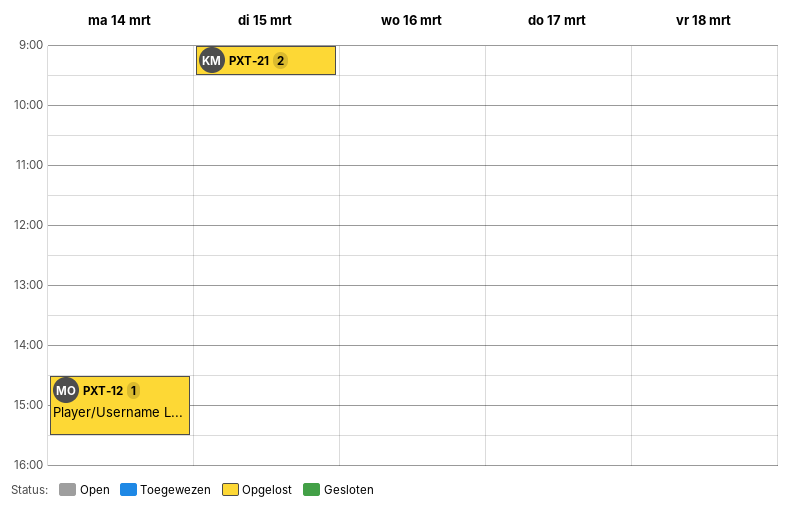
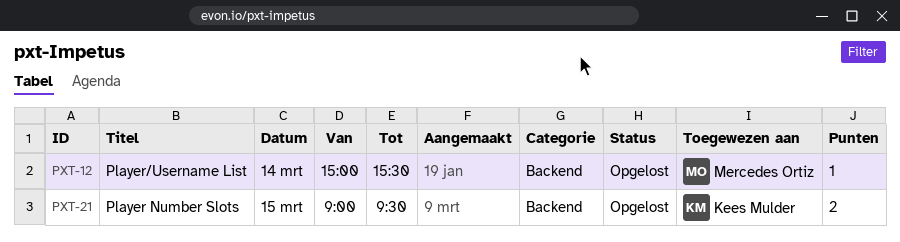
PXT-12, begins: 14:30 -> 15:00

